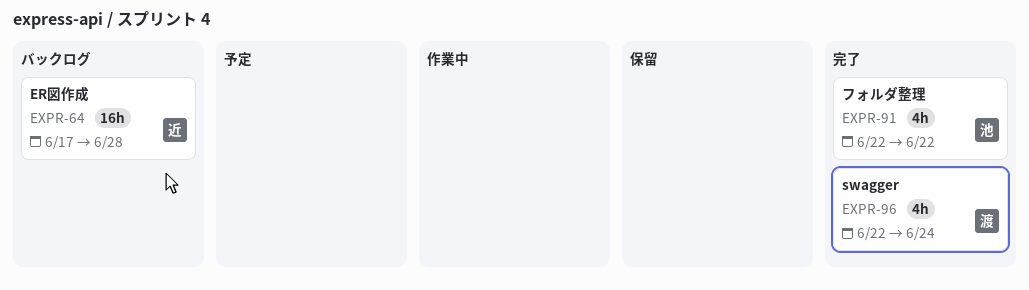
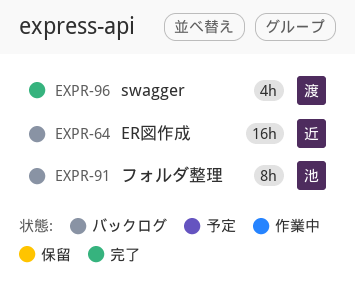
EXPR-91, status: 完了 -> バックログ
EXPR-91, estimate: 4h -> 8h

